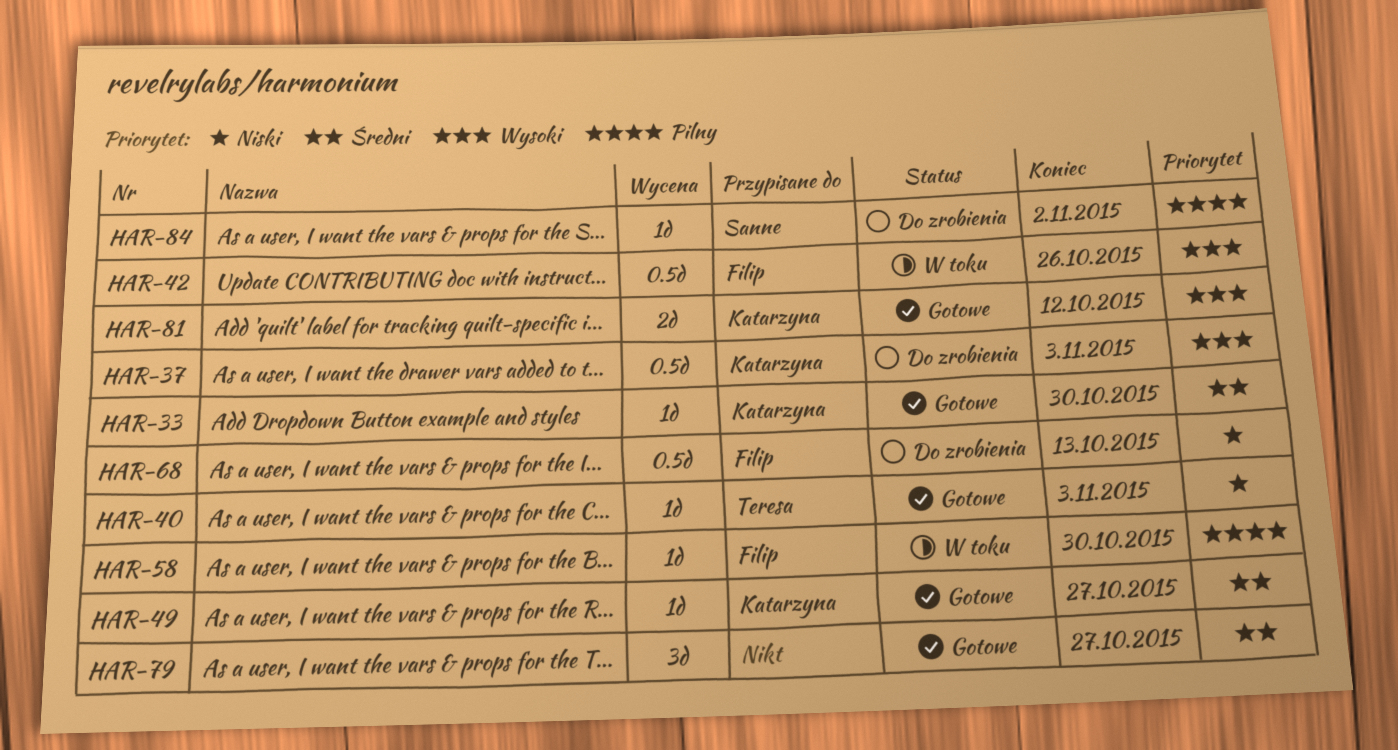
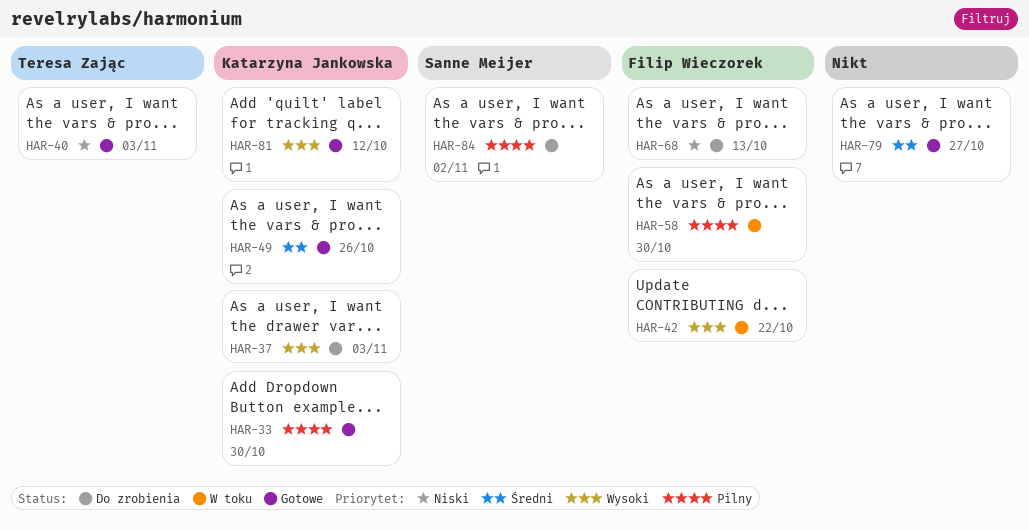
HAR-33, priority: Średni -> Pilny
HAR-42, due: Oct 26 -> Oct 22
HAR-49, due: Oct 27 -> Oct 26

